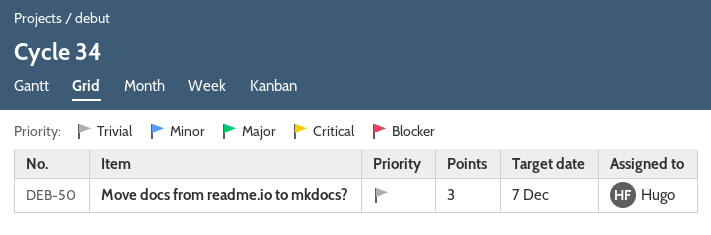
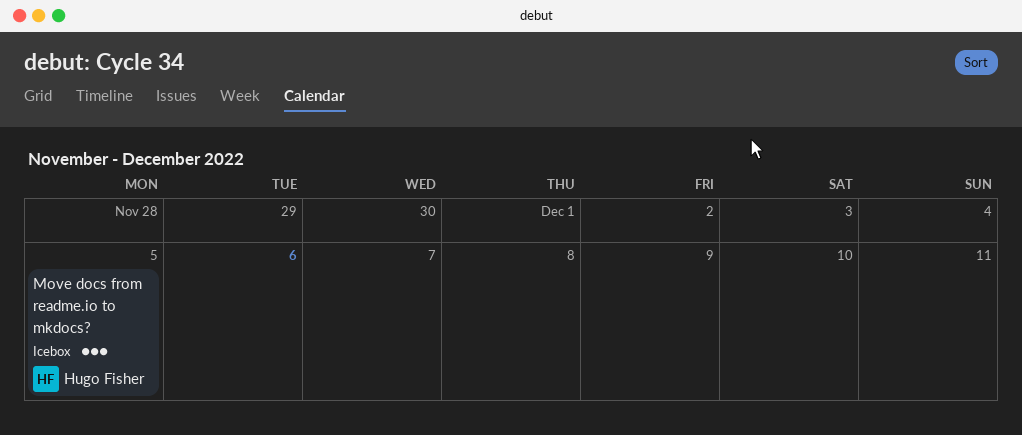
Move docs from readme.io to mkdocs?, due: Dec 7 -> Dec 5

